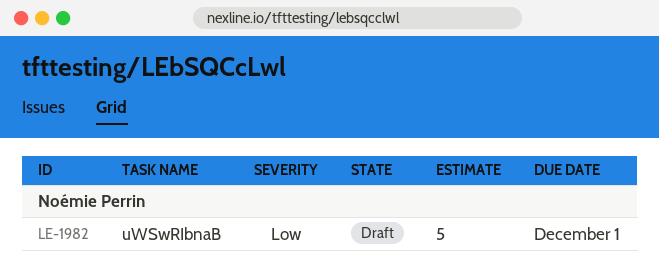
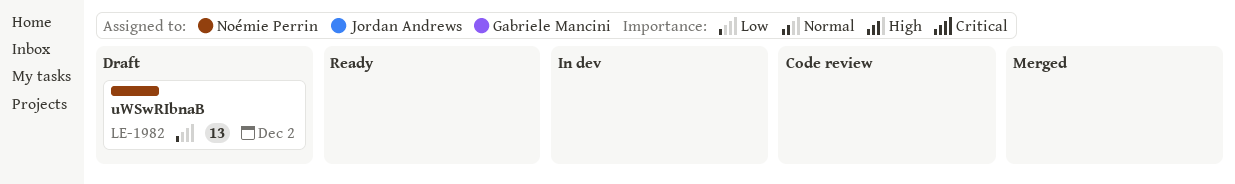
LE-1982, estimate: 5 -> 13
LE-1982, due: Dec 1 -> Dec 2

